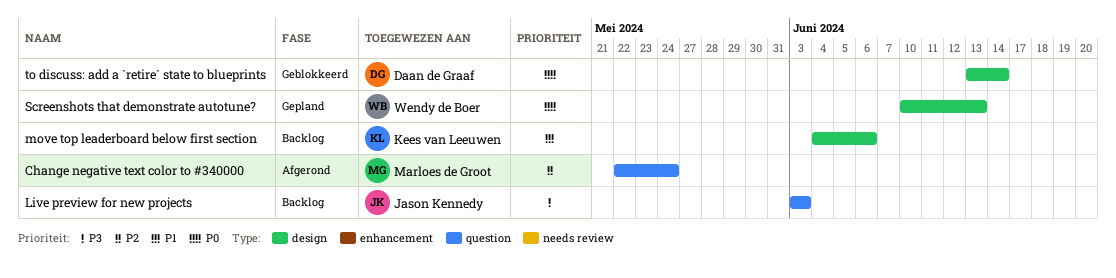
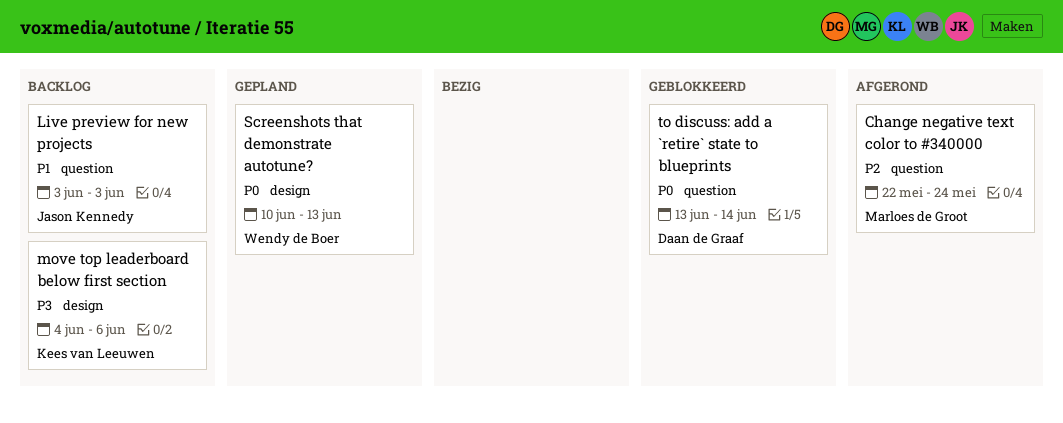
Live preview for new projects, priority: P3 -> P1
move top leaderboard below first section, priority: P1 -> P3
to discuss: add a `retire` state to blueprints, label: design -> question

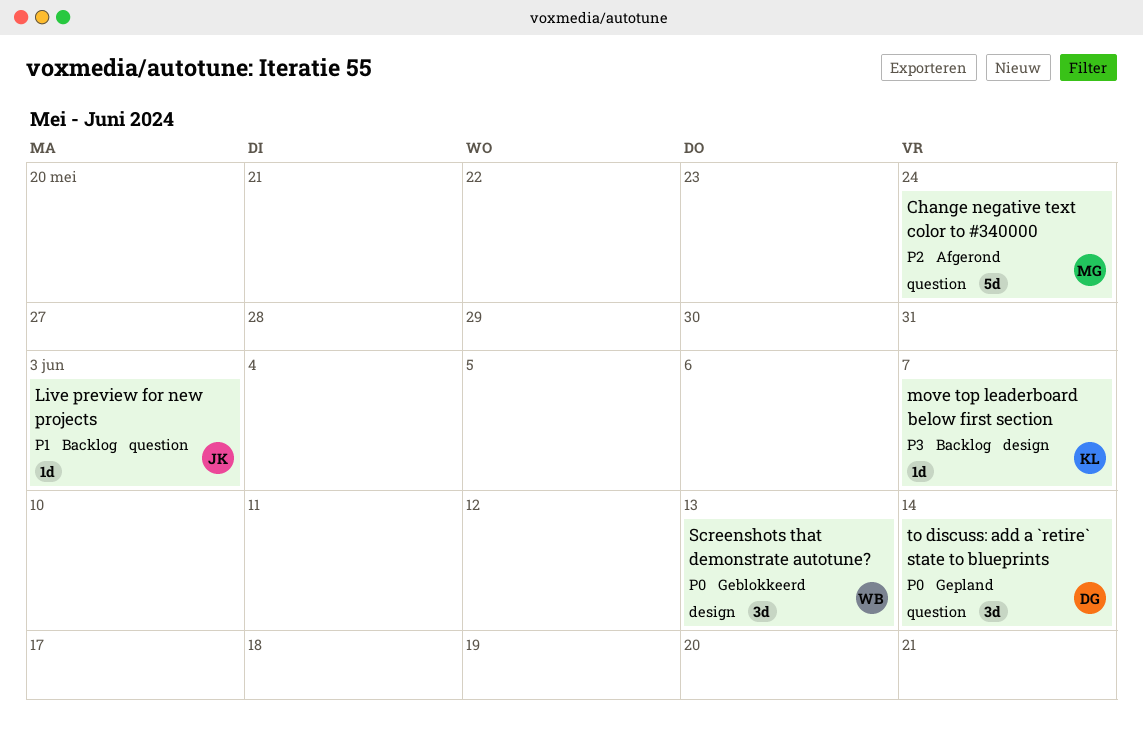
move top leaderboard below first section, due: Jun 6 -> Jun 7
Screenshots that demonstrate autotune?, status: Gepland -> Geblokkeerd
to discuss: add a `retire` state to blueprints, status: Geblokkeerd -> Gepland

